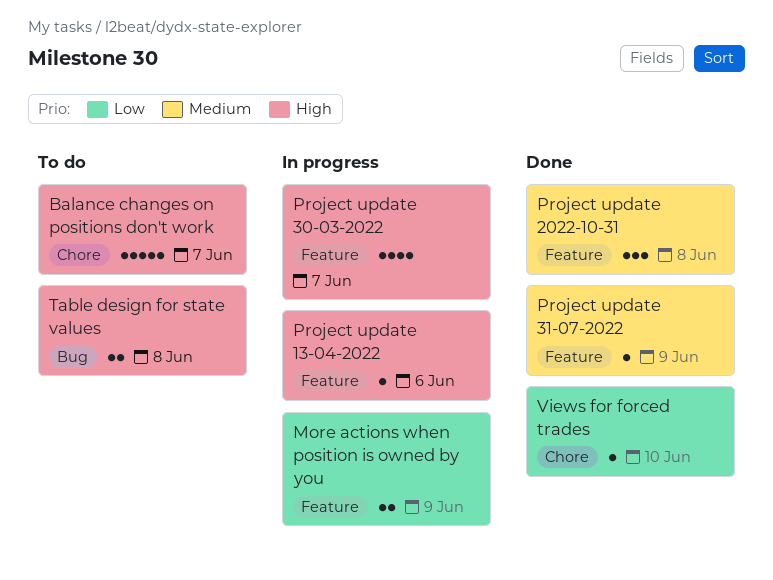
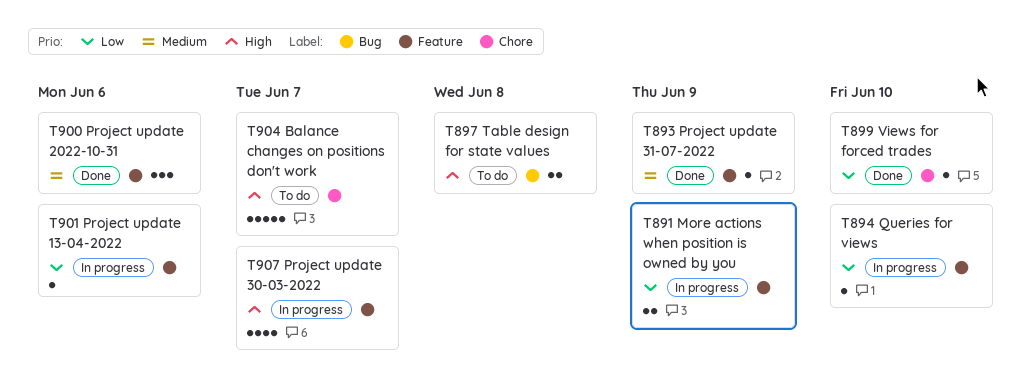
Project update 13-04-2022, priority: High -> Low
Project update 2022-10-31, due: Jun 8 -> Jun 6
Queries for views: none -> present

